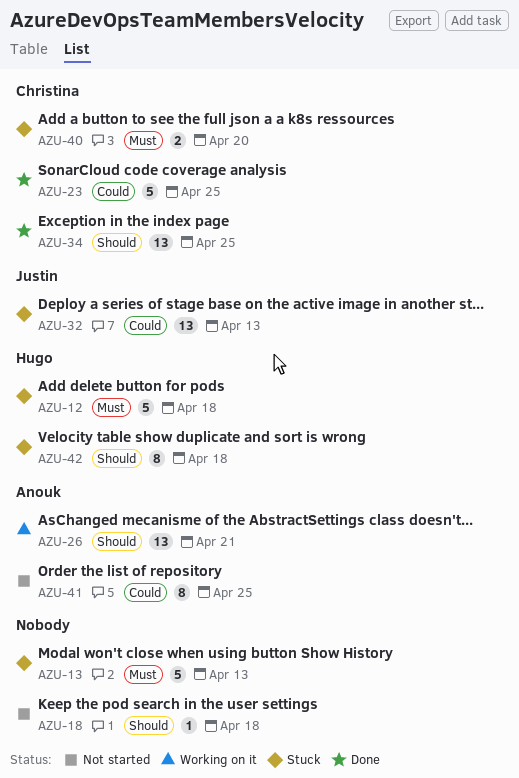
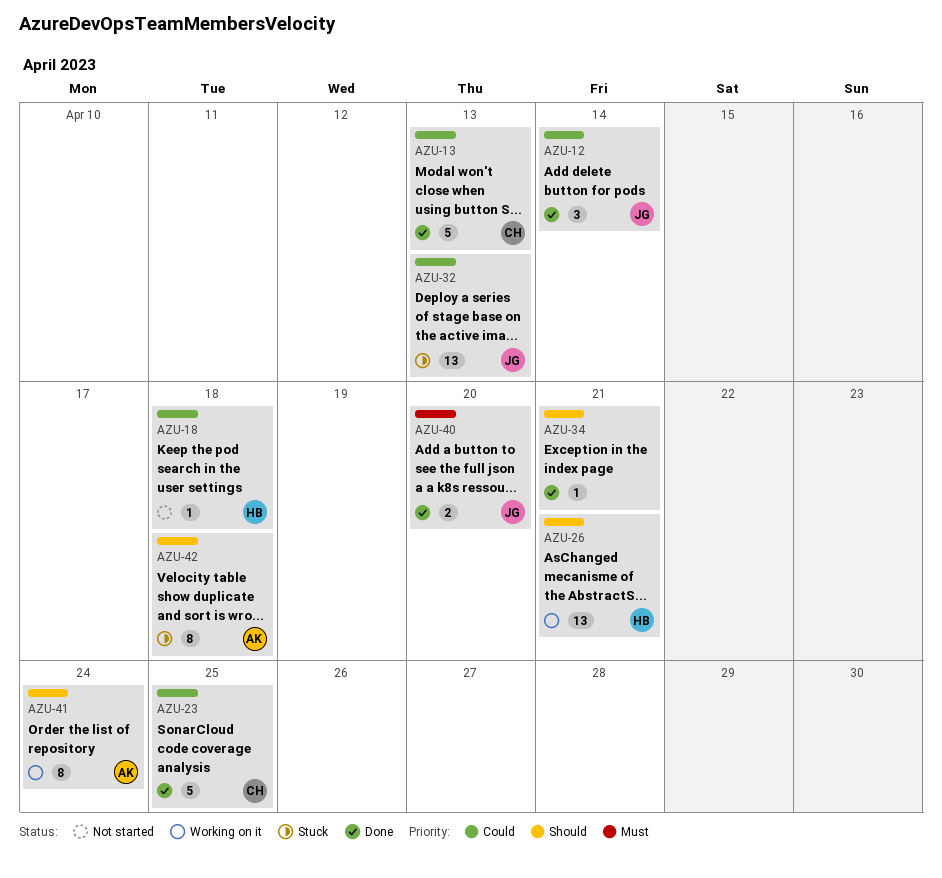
AZU-12, status: Stuck -> Done
AZU-12, owner: Hugo -> Justin
AZU-12, priority: Must -> Could
AZU-12, estimate: 5 -> 3
AZU-12, due: Apr 18 -> Apr 14
AZU-13, status: Stuck -> Done
AZU-13, owner: none -> Christina
AZU-13, priority: Must -> Could
AZU-18, owner: none -> Hugo
AZU-18, priority: Should -> Could
AZU-26, owner: Anouk -> Hugo
AZU-34, owner: Christina -> none
AZU-34, estimate: 13 -> 1
AZU-34, due: Apr 25 -> Apr 21
AZU-40, status: Stuck -> Done
AZU-40, owner: Christina -> Justin
AZU-41, status: Not started -> Working on it
AZU-41, priority: Could -> Should
AZU-41, due: Apr 25 -> Apr 24
AZU-42, owner: Hugo -> Anouk

